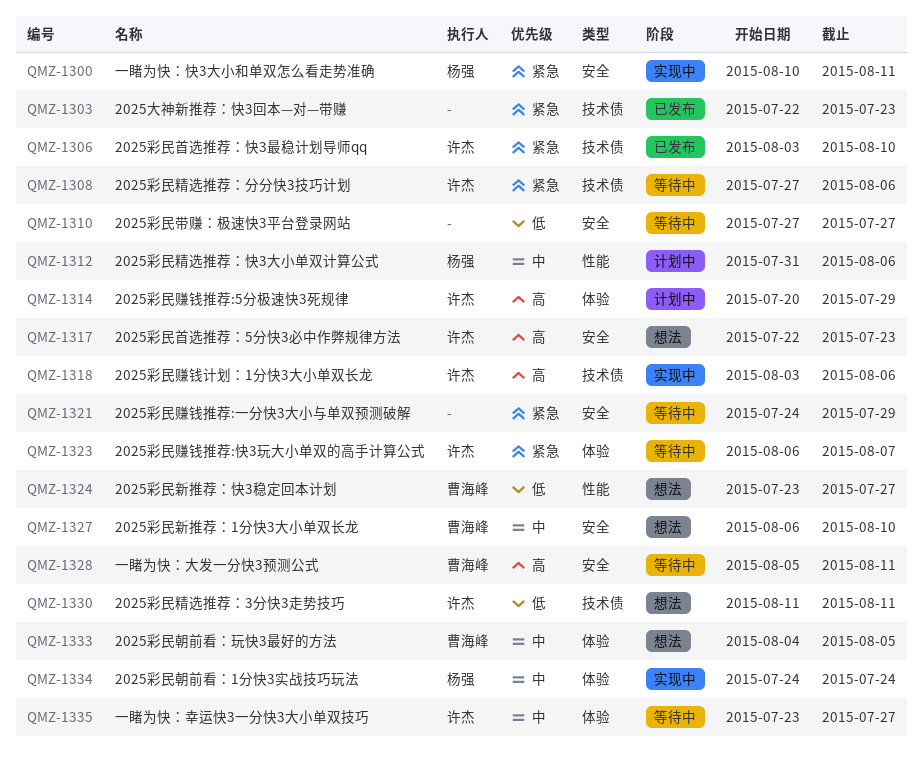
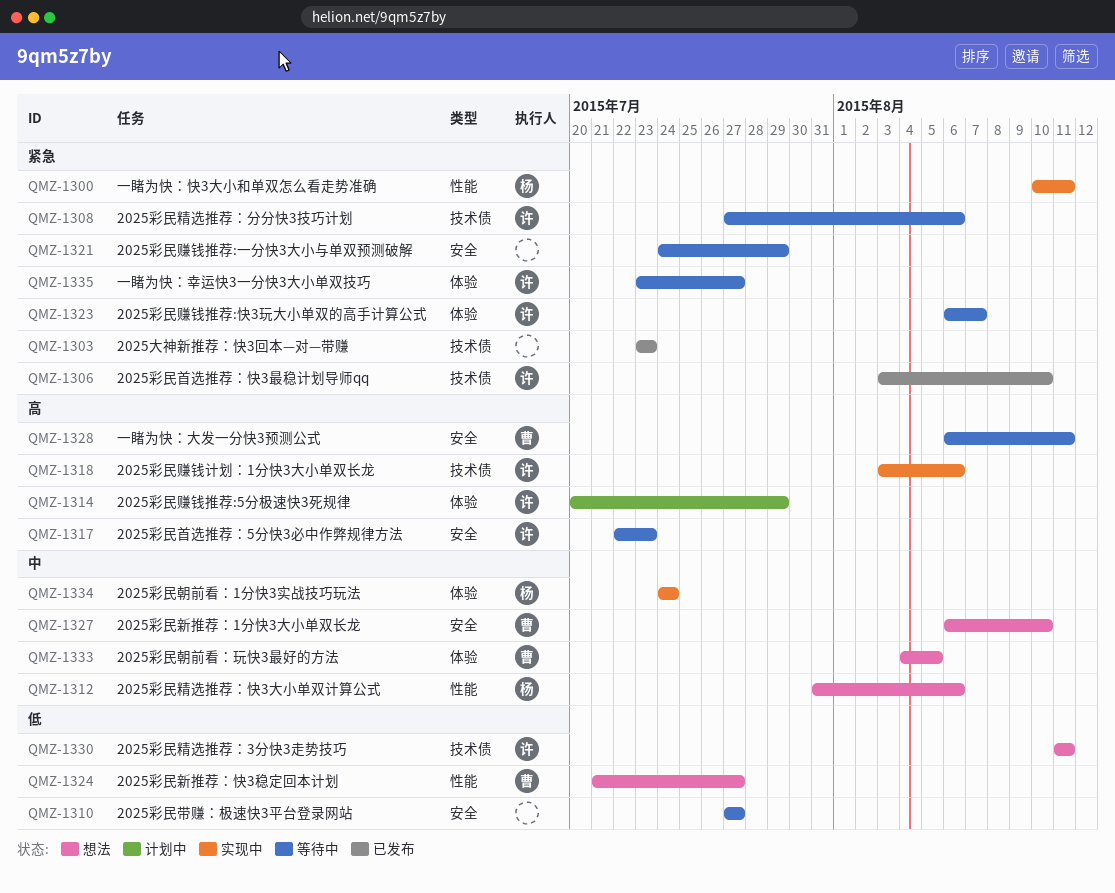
QMZ-1300, label: 安全 -> 性能
QMZ-1303, start: Jul 22 -> Jul 23
QMZ-1312, status: 计划中 -> 想法
QMZ-1317, status: 想法 -> 等待中
QMZ-1324, start: Jul 23 -> Jul 21
QMZ-1328, start: Aug 5 -> Aug 6
QMZ-1335, priority: 中 -> 紧急

